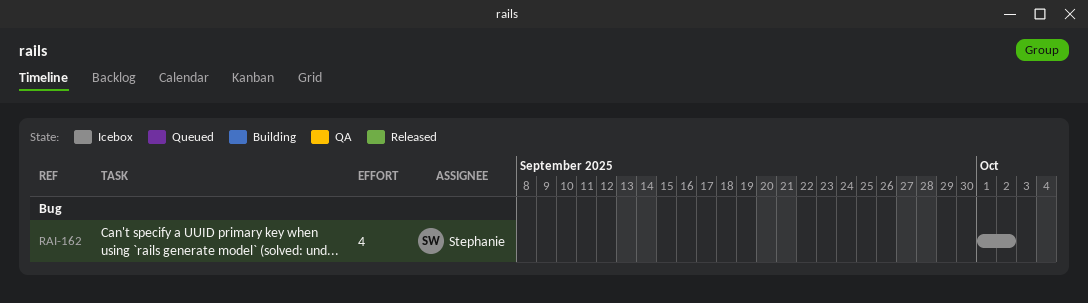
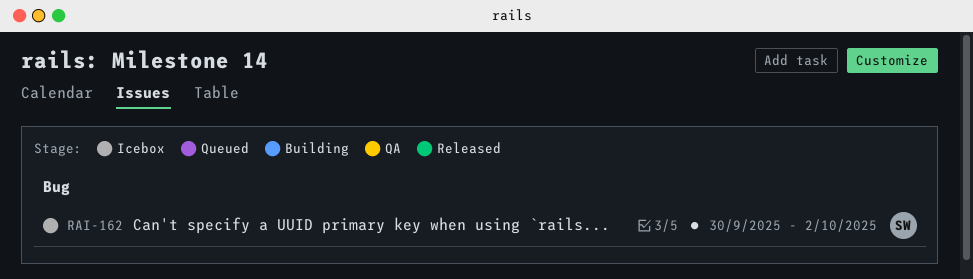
RAI-162, estimate: 4 -> 1
RAI-162, start: Oct 1 -> Sep 30

